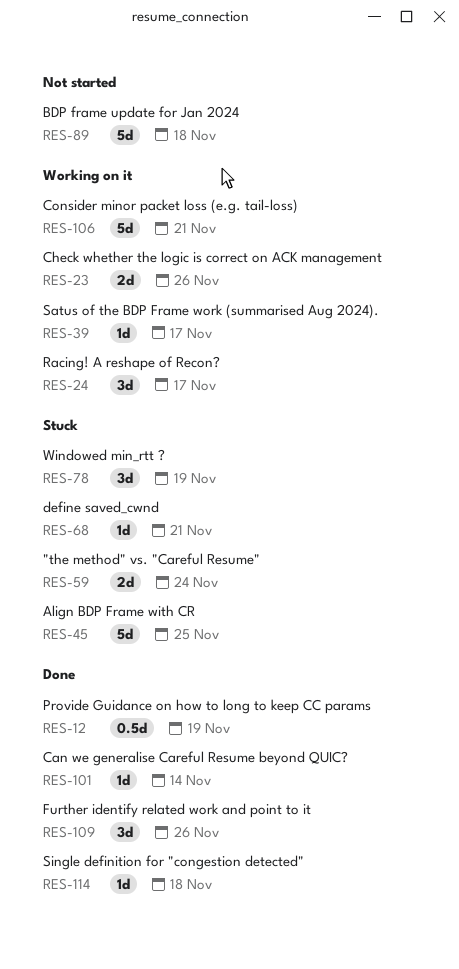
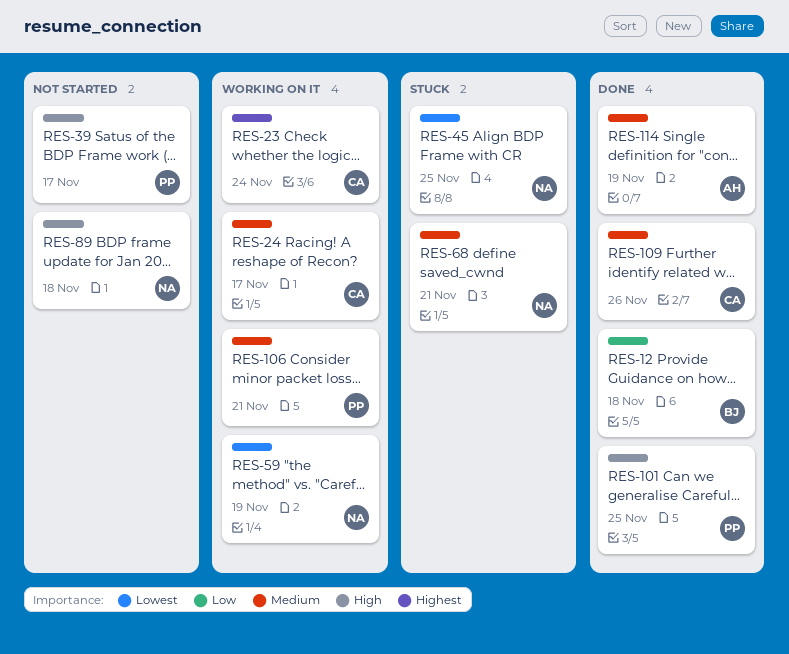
RES-12, due: Nov 19 -> Nov 18
RES-23, due: Nov 26 -> Nov 24
RES-39, status: Working on it -> Not started
RES-59, status: Stuck -> Working on it
RES-59, due: Nov 24 -> Nov 19
RES-78: present -> none
RES-101, due: Nov 14 -> Nov 25
RES-114, due: Nov 18 -> Nov 19

